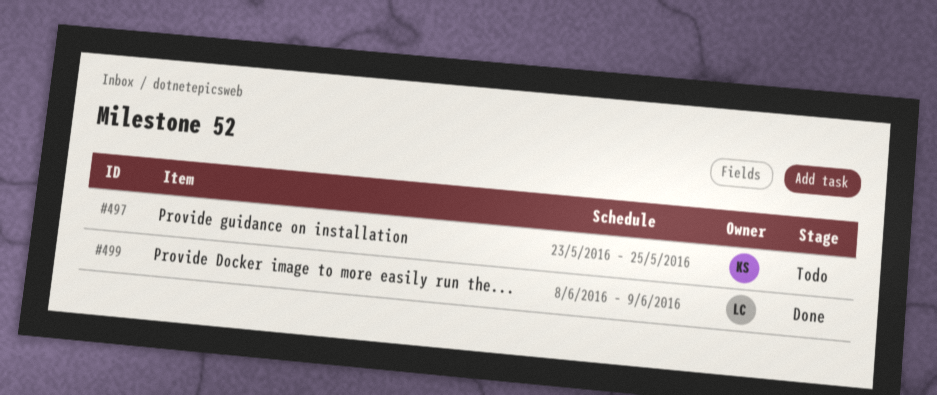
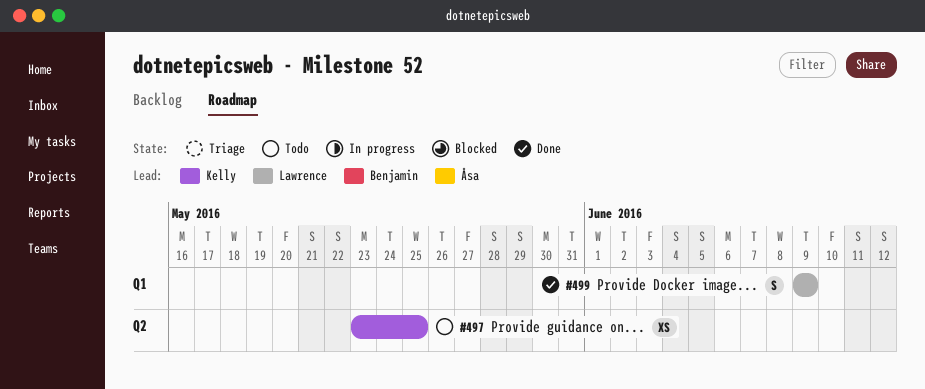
#499, start: Jun 8 -> Jun 9

